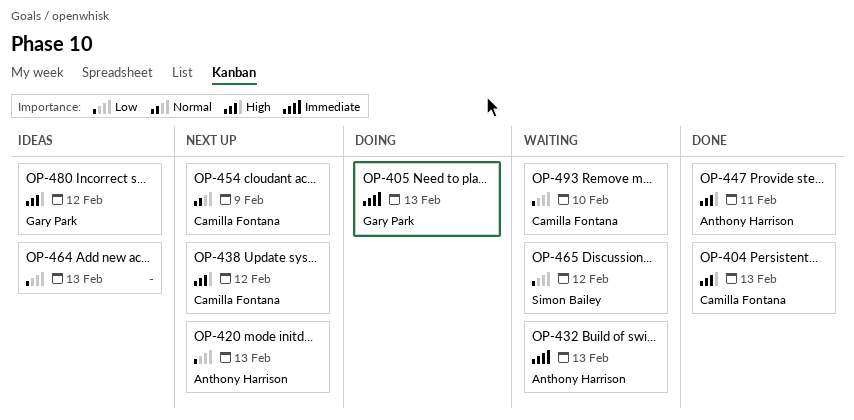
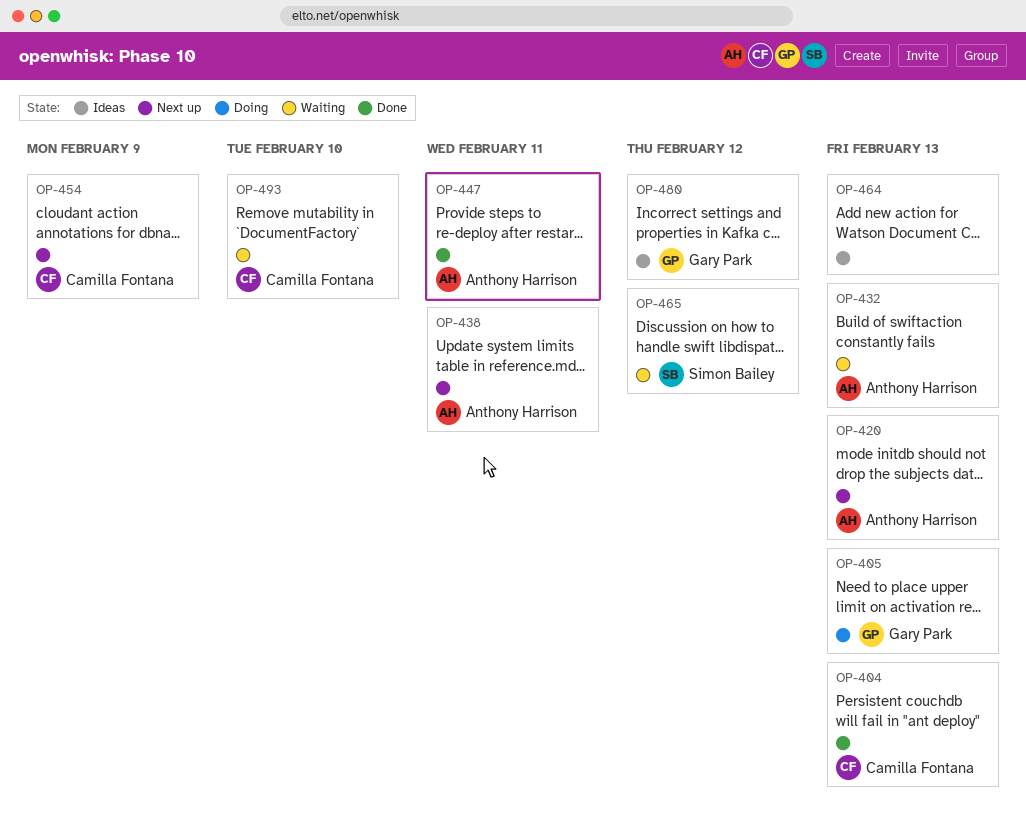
OP-438, owner: Camilla Fontana -> Anthony Harrison
OP-438, due: Feb 12 -> Feb 11

